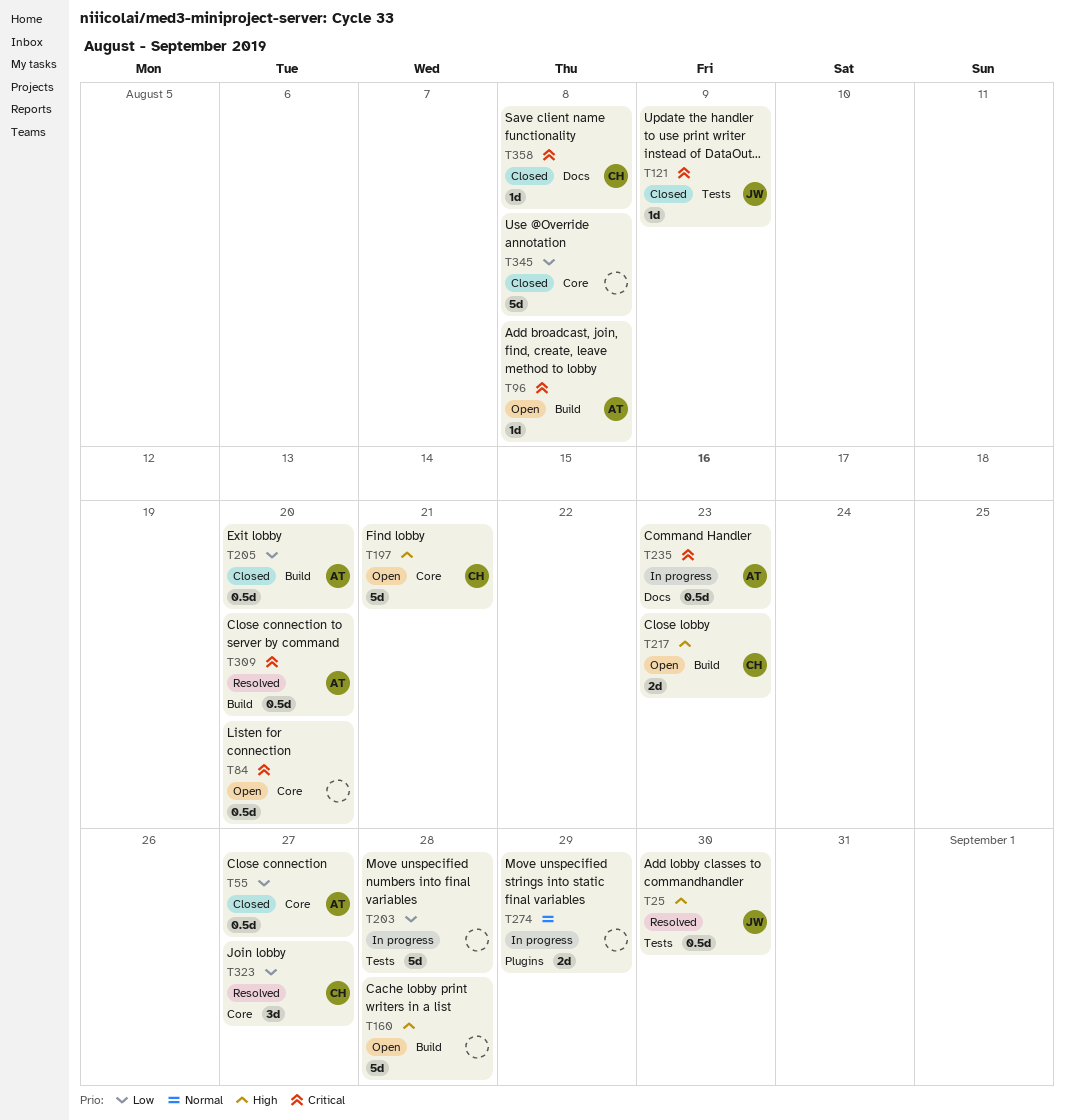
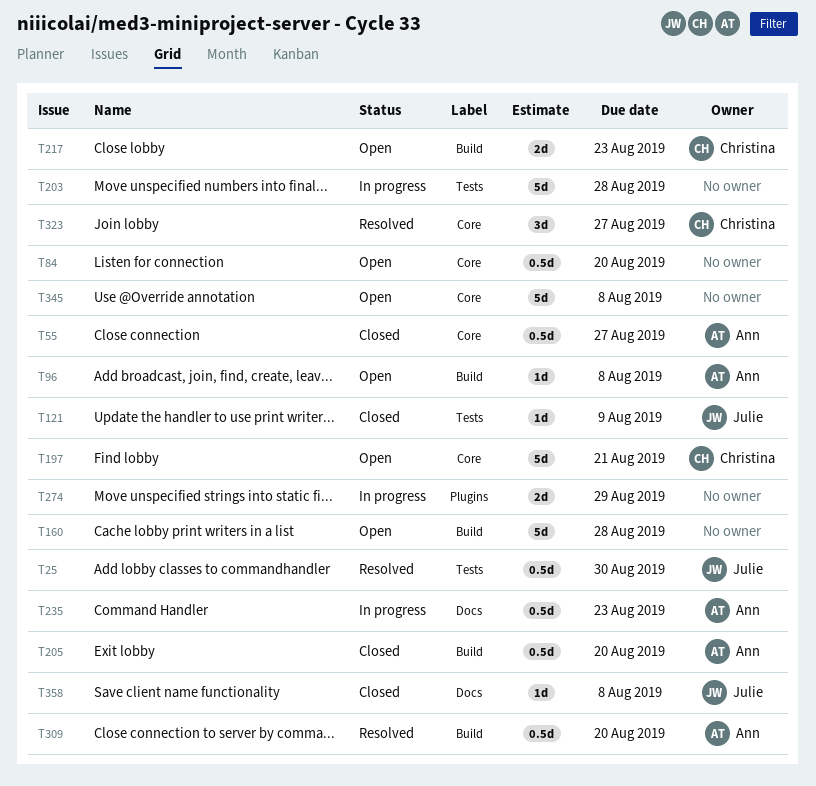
T345, status: Closed -> Open
T358, owner: Christina -> Julie

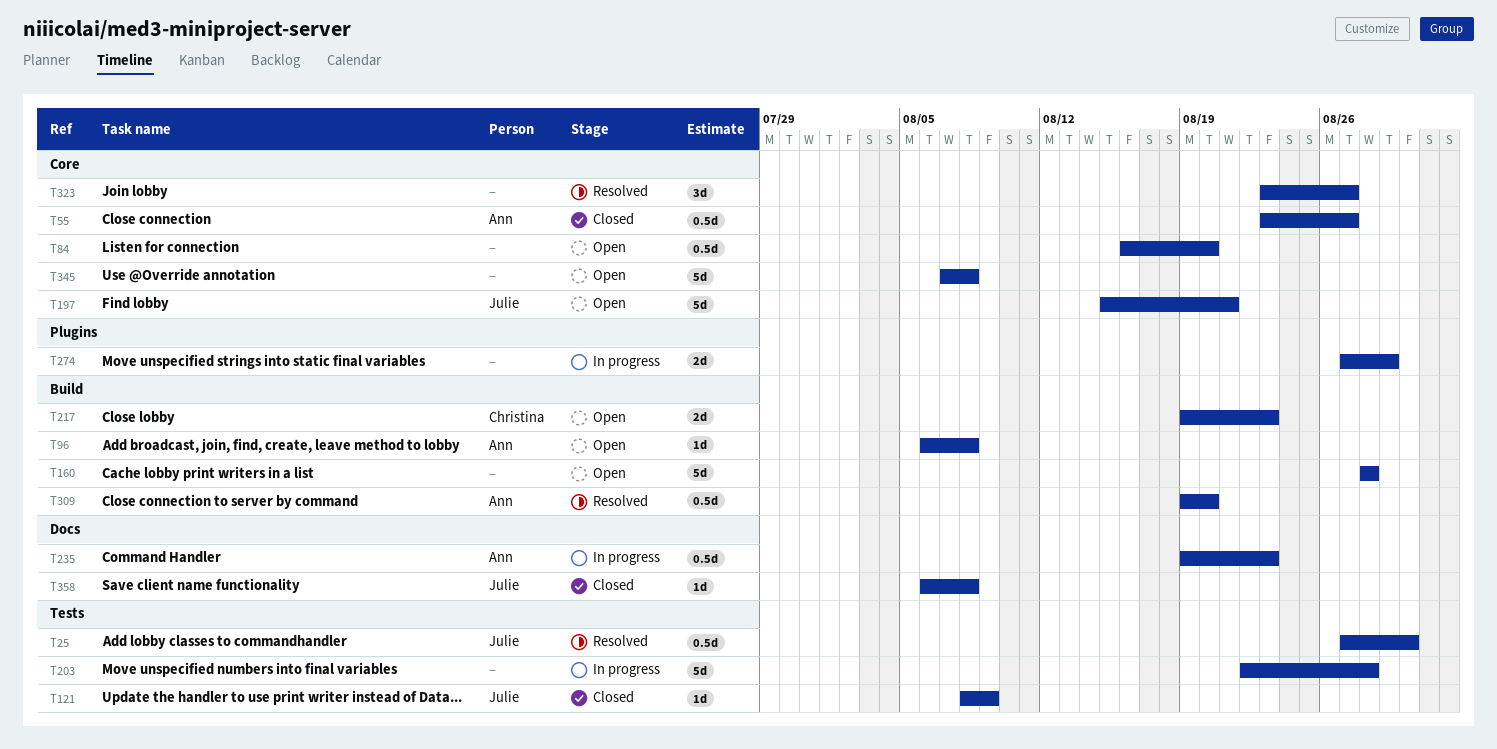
T197, owner: Christina -> Julie
T205: present -> none
T323, owner: Christina -> none

